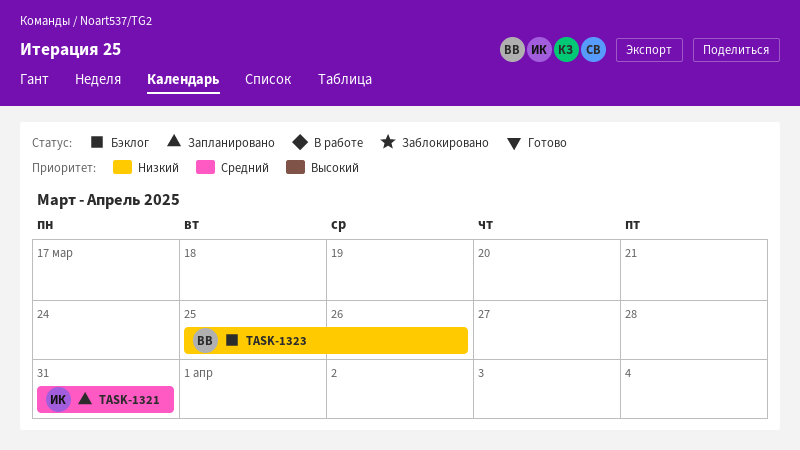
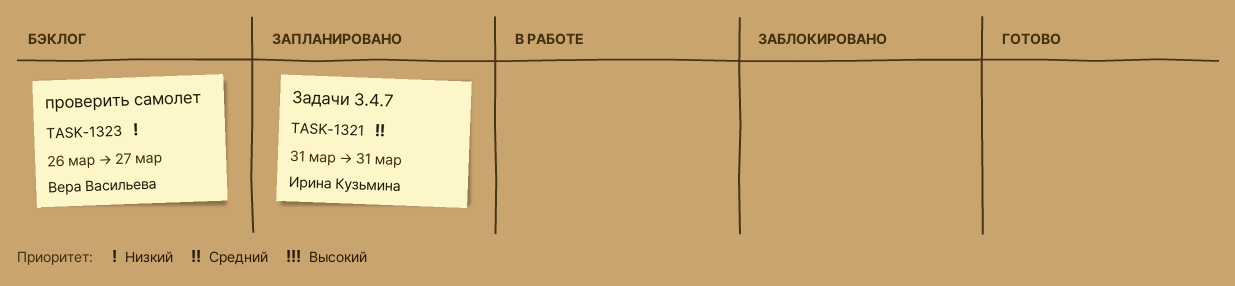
TASK-1323, start: Mar 25 -> Mar 26
TASK-1323, due: Mar 26 -> Mar 27

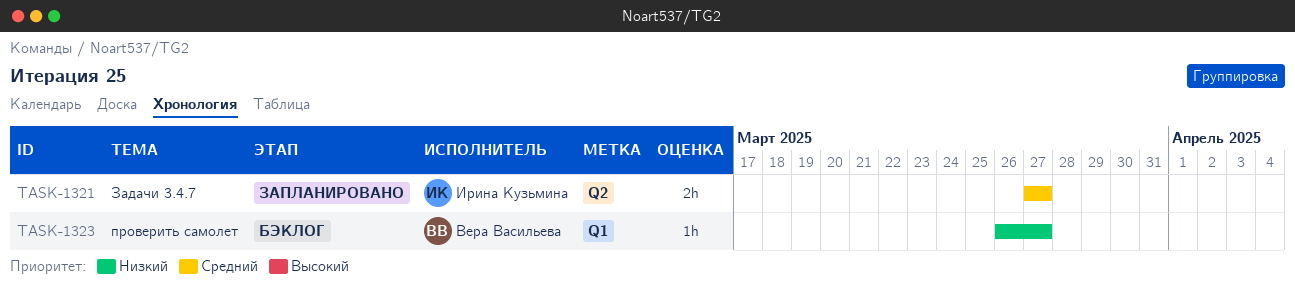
TASK-1321, start: Mar 31 -> Mar 27
TASK-1321, due: Mar 31 -> Mar 27

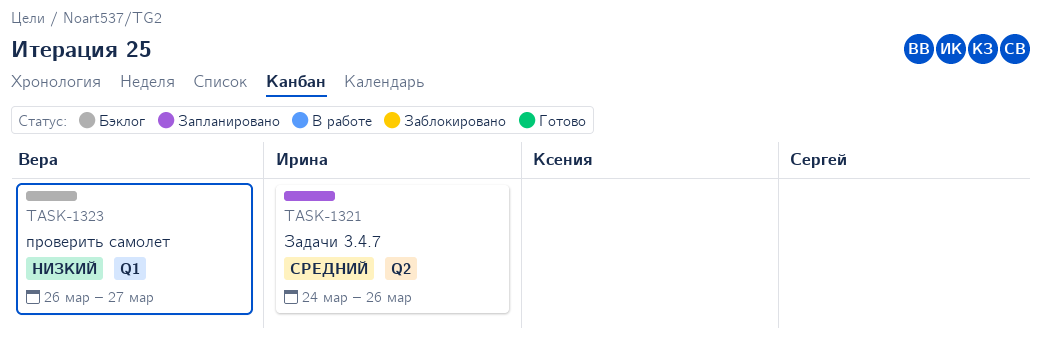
TASK-1321, start: Mar 27 -> Mar 24
TASK-1321, due: Mar 27 -> Mar 26

